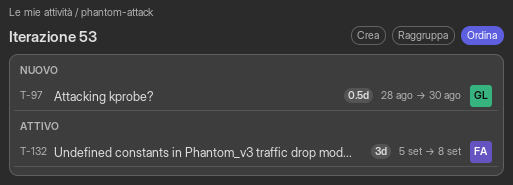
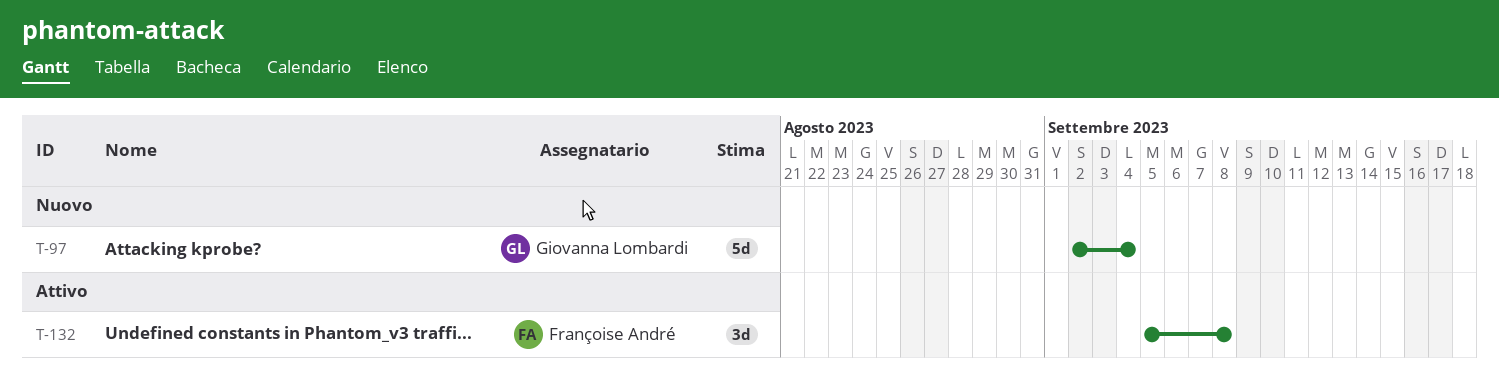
T-97, estimate: 0.5d -> 5d
T-97, start: Aug 28 -> Sep 2
T-97, due: Aug 30 -> Sep 4

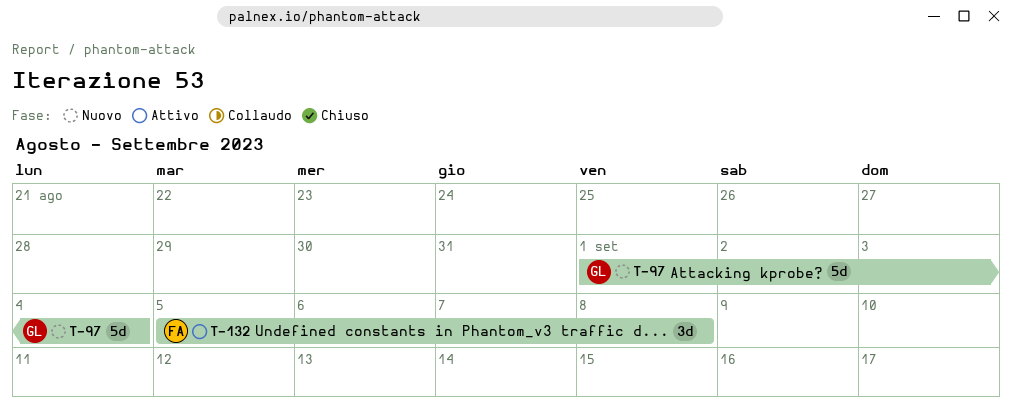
T-97, start: Sep 2 -> Sep 1

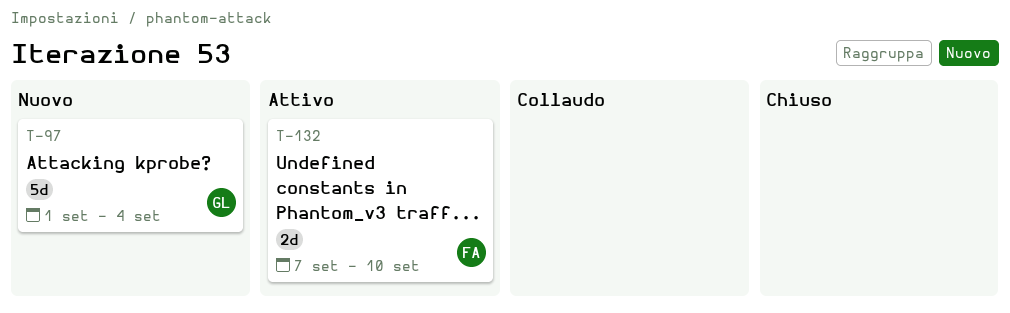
T-132, estimate: 3d -> 2d
T-132, start: Sep 5 -> Sep 7
T-132, due: Sep 8 -> Sep 10

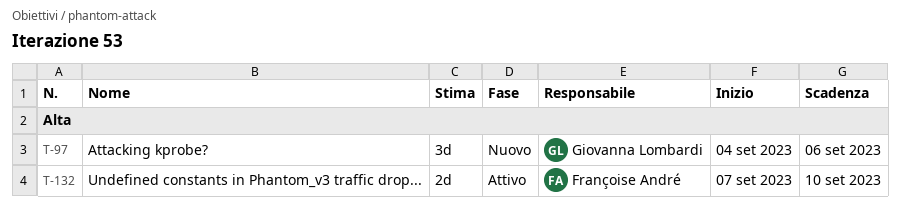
T-97, estimate: 5d -> 3d
T-97, start: Sep 1 -> Sep 4
T-97, due: Sep 4 -> Sep 6

